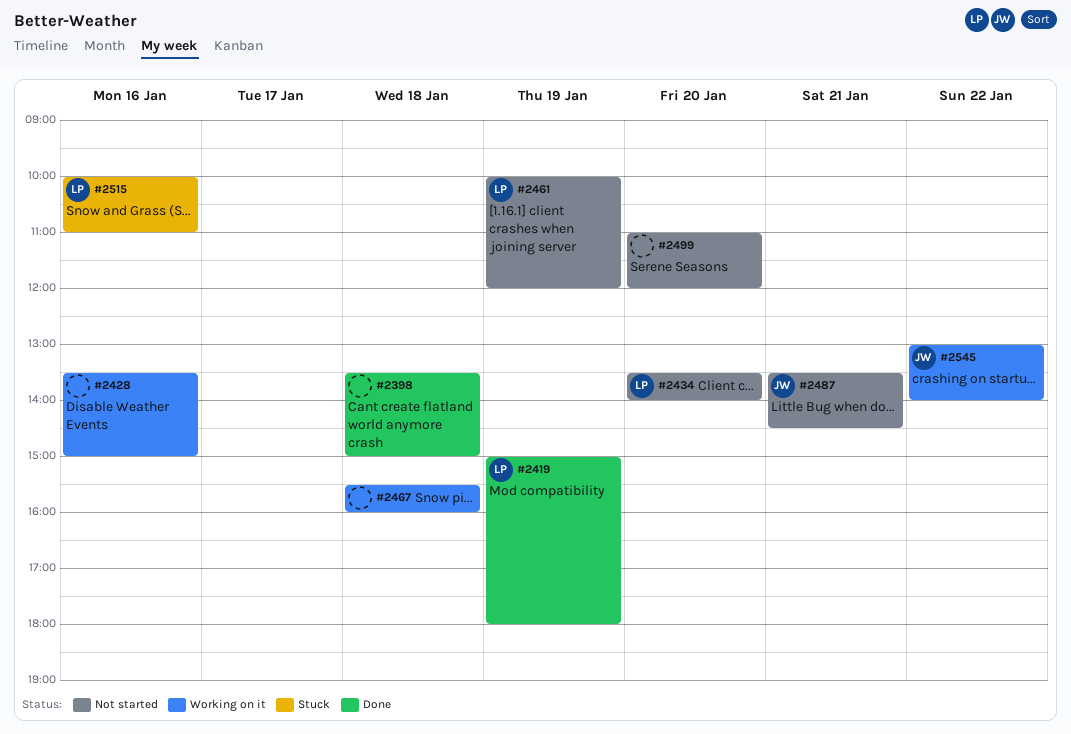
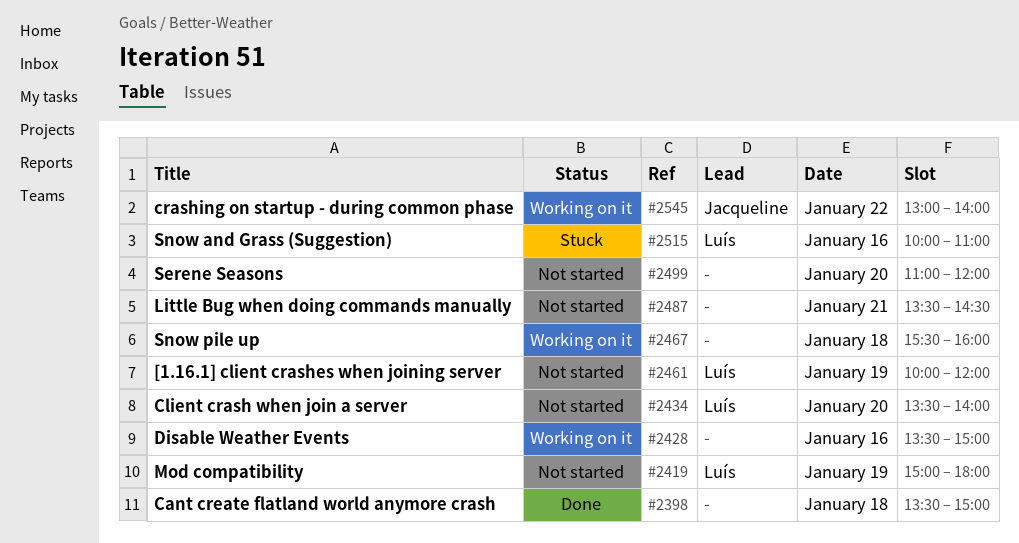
#2419, status: Done -> Not started
#2487, owner: Jacqueline -> none

